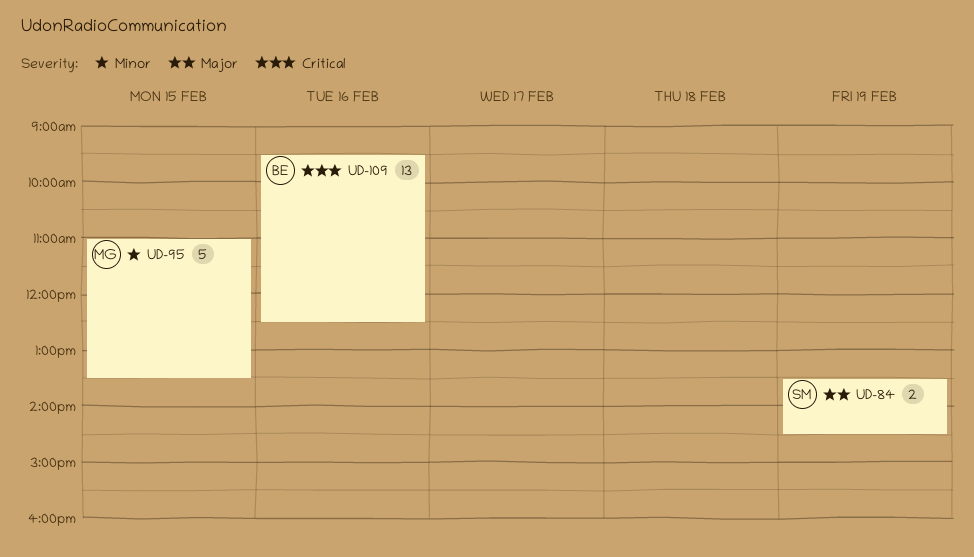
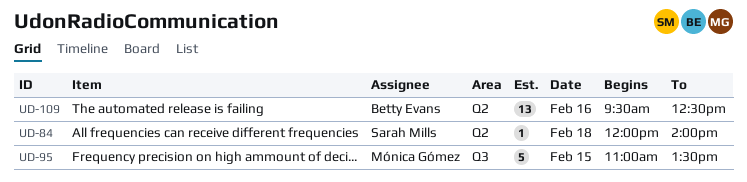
UD-84, estimate: 2 -> 1
UD-84, day: Feb 19 -> Feb 18
UD-84, begins: 13:30 -> 12:00
UD-84, ends: 14:30 -> 14:00

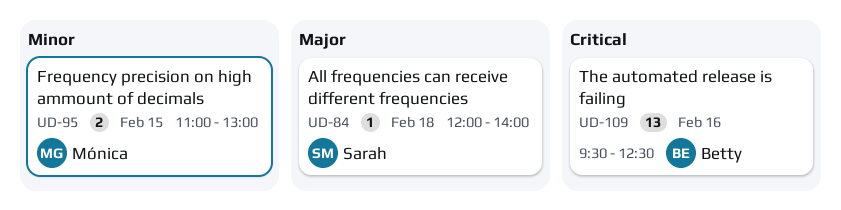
UD-95, estimate: 5 -> 2
UD-95, ends: 13:30 -> 13:00

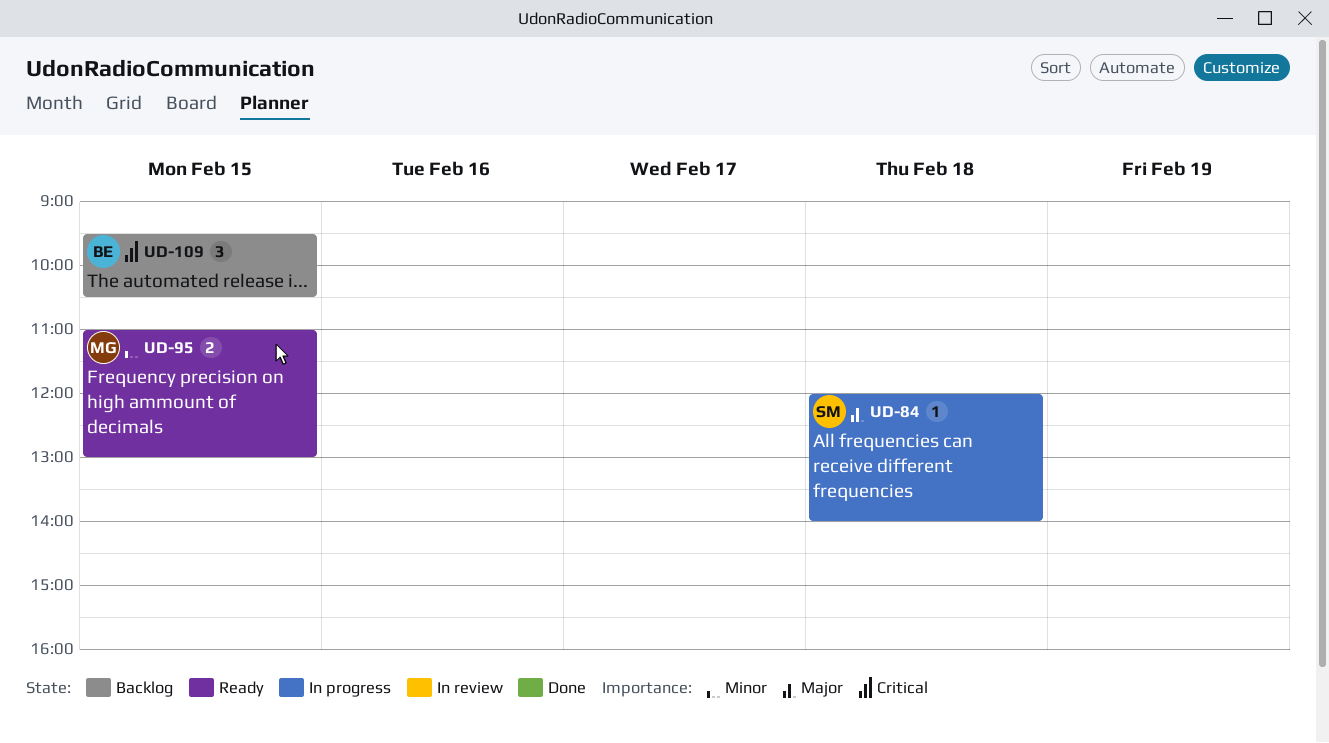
UD-109, estimate: 13 -> 3
UD-109, day: Feb 16 -> Feb 15
UD-109, ends: 12:30 -> 10:30

